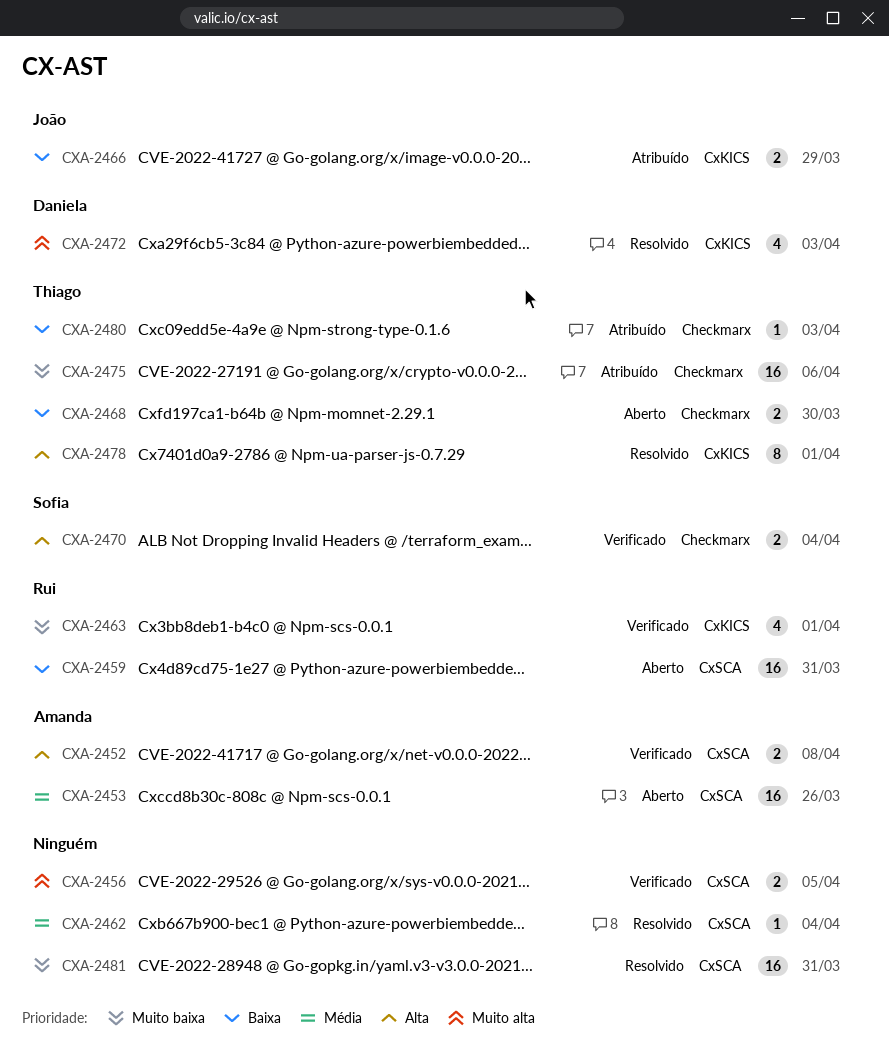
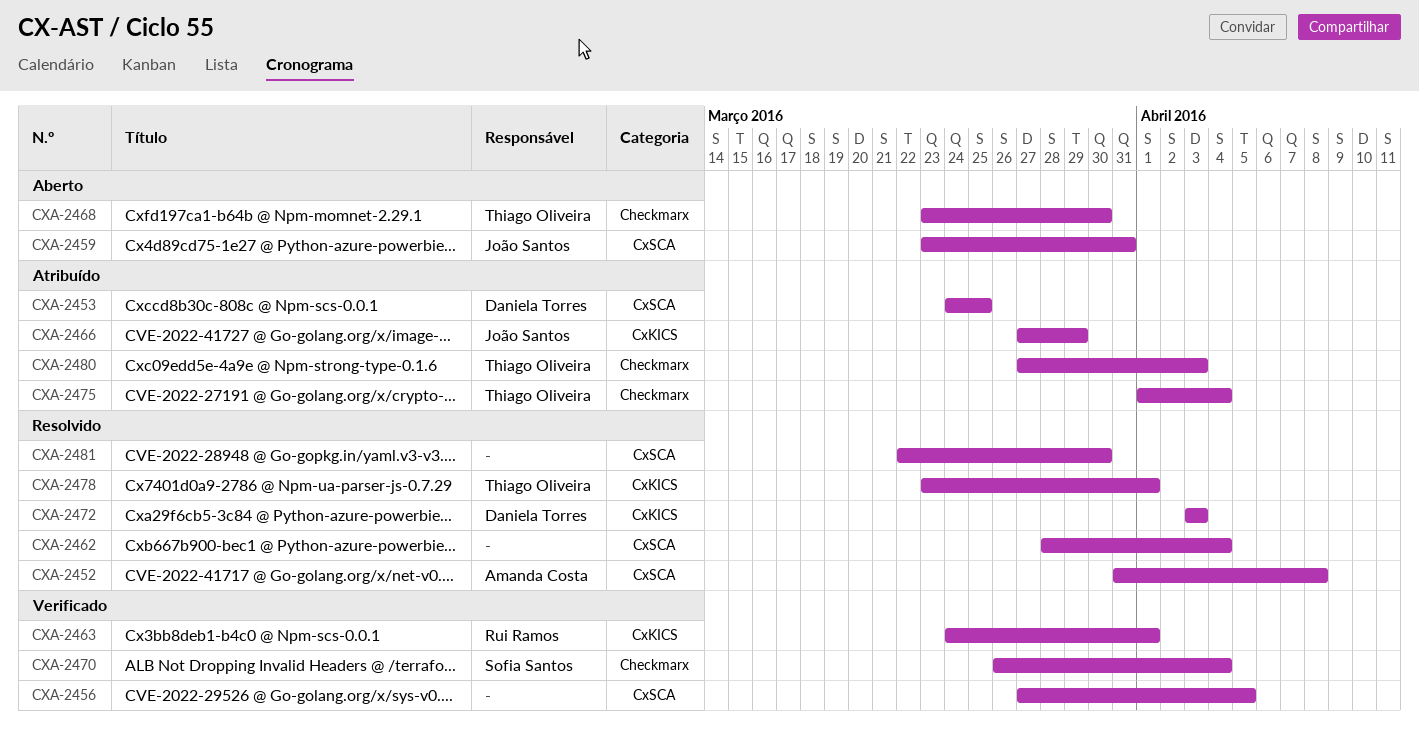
CXA-2452, status: Verificado -> Resolvido
CXA-2453, status: Aberto -> Atribuído
CXA-2453, owner: Amanda Costa -> Daniela Torres
CXA-2453, due: Mar 26 -> Mar 25
CXA-2459, owner: Rui Ramos -> João Santos
CXA-2475, due: Apr 6 -> Apr 4
CXA-2481, due: Mar 31 -> Mar 30

